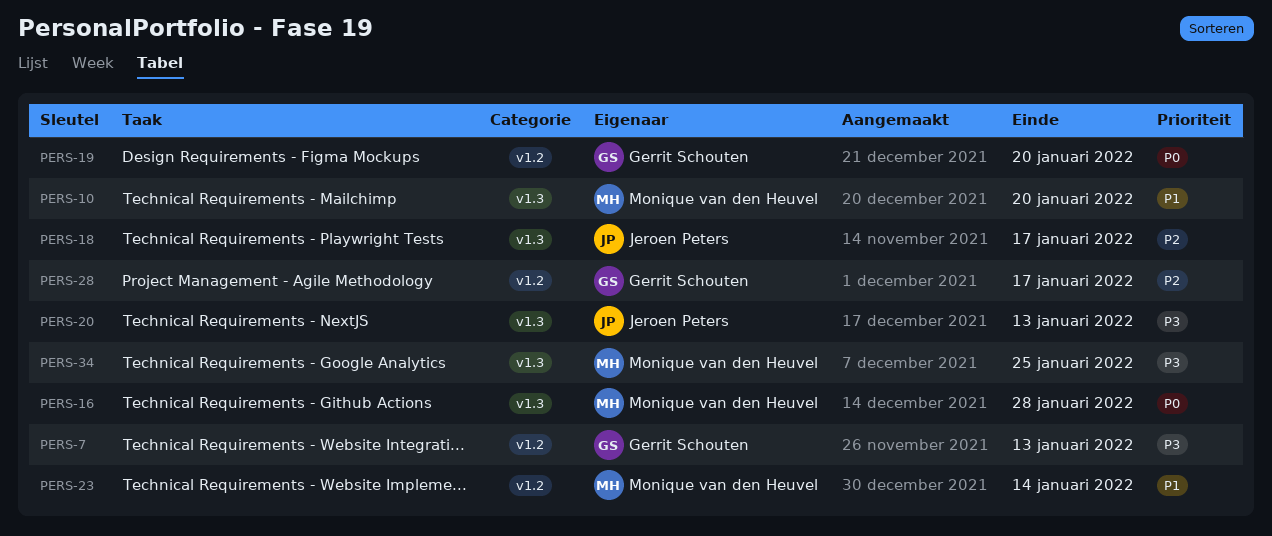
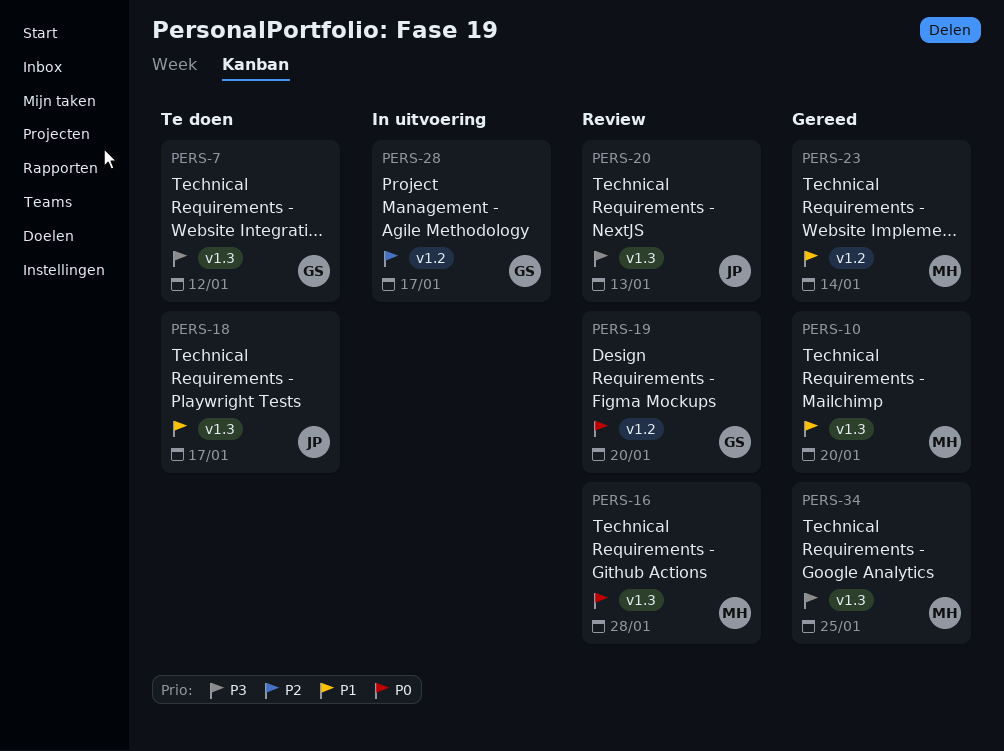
PERS-7, label: v1.2 -> v1.3
PERS-7, due: Jan 13 -> Jan 12
PERS-18, priority: P2 -> P1

